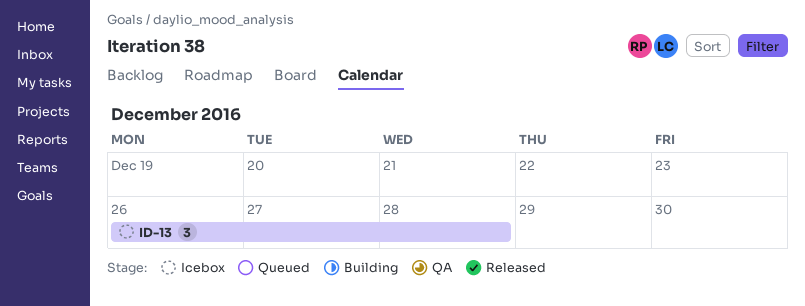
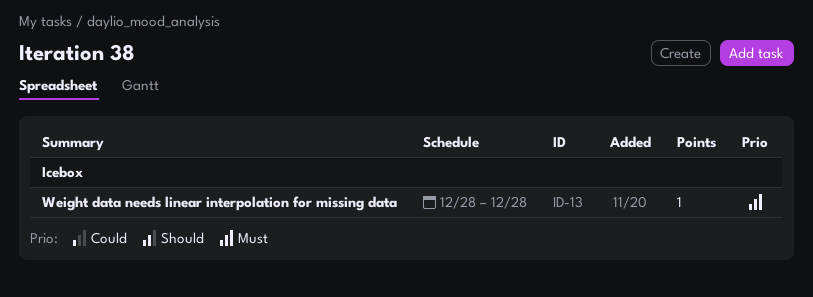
ID-13, estimate: 3 -> 1
ID-13, start: Dec 26 -> Dec 28

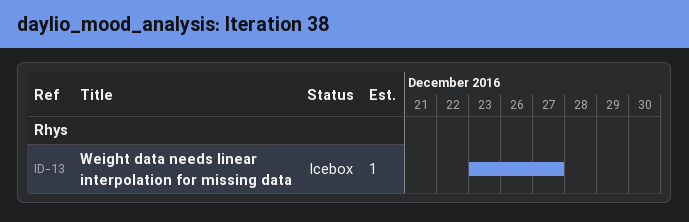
ID-13, start: Dec 28 -> Dec 23
ID-13, due: Dec 28 -> Dec 27

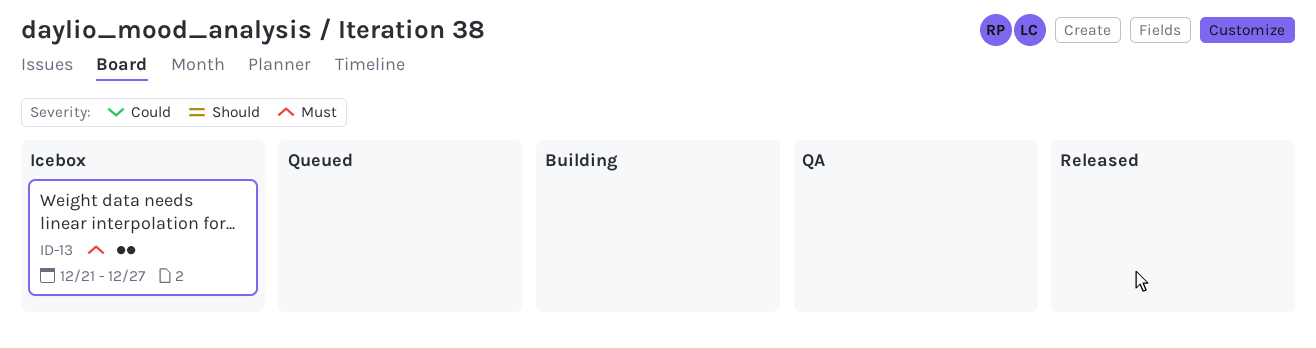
ID-13, estimate: 1 -> 2
ID-13, start: Dec 23 -> Dec 21

